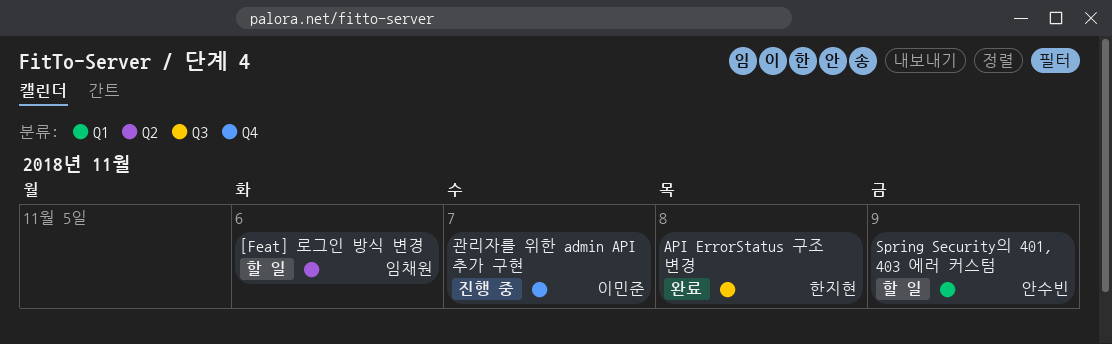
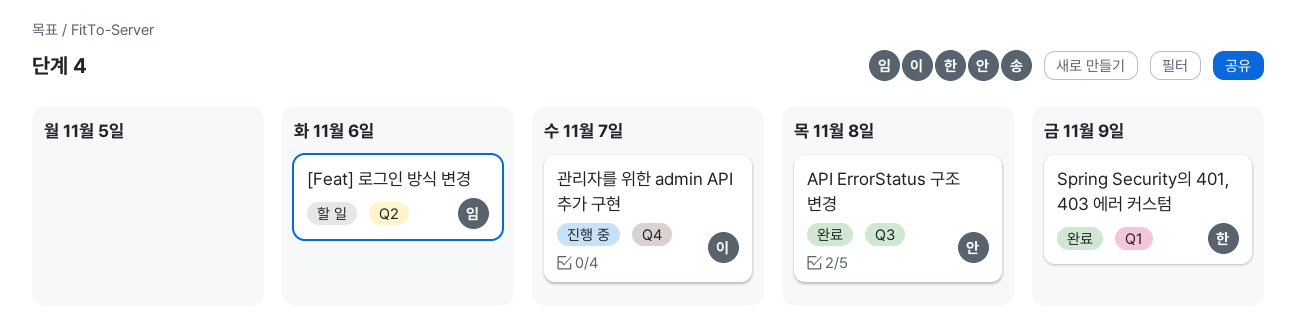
API ErrorStatus 구조 변경, owner: 한지현 -> 안수빈
Spring Security의 401, 403 에러 커스텀, status: 할 일 -> 완료
Spring Security의 401, 403 에러 커스텀, owner: 안수빈 -> 한지현

